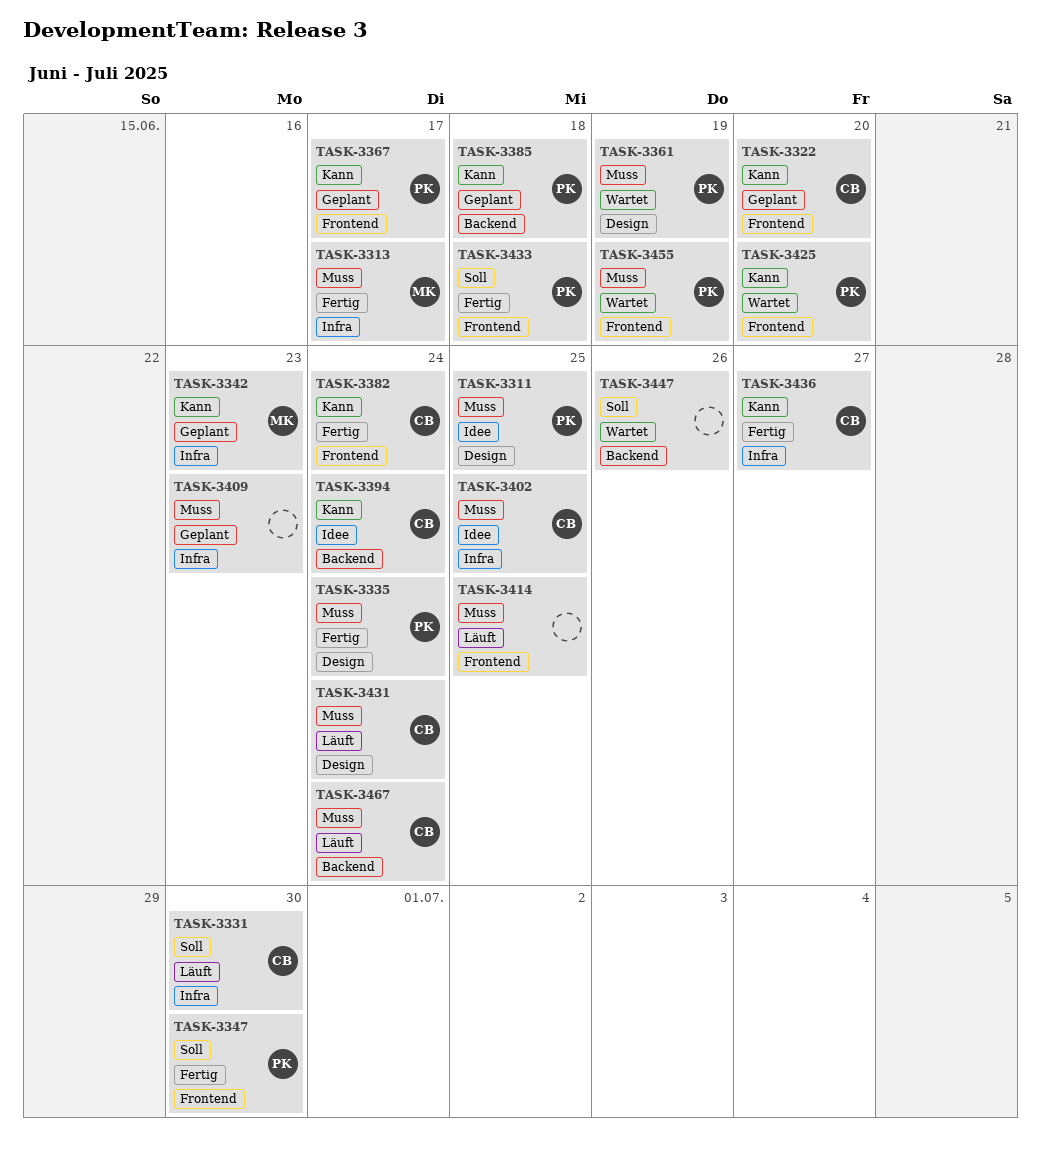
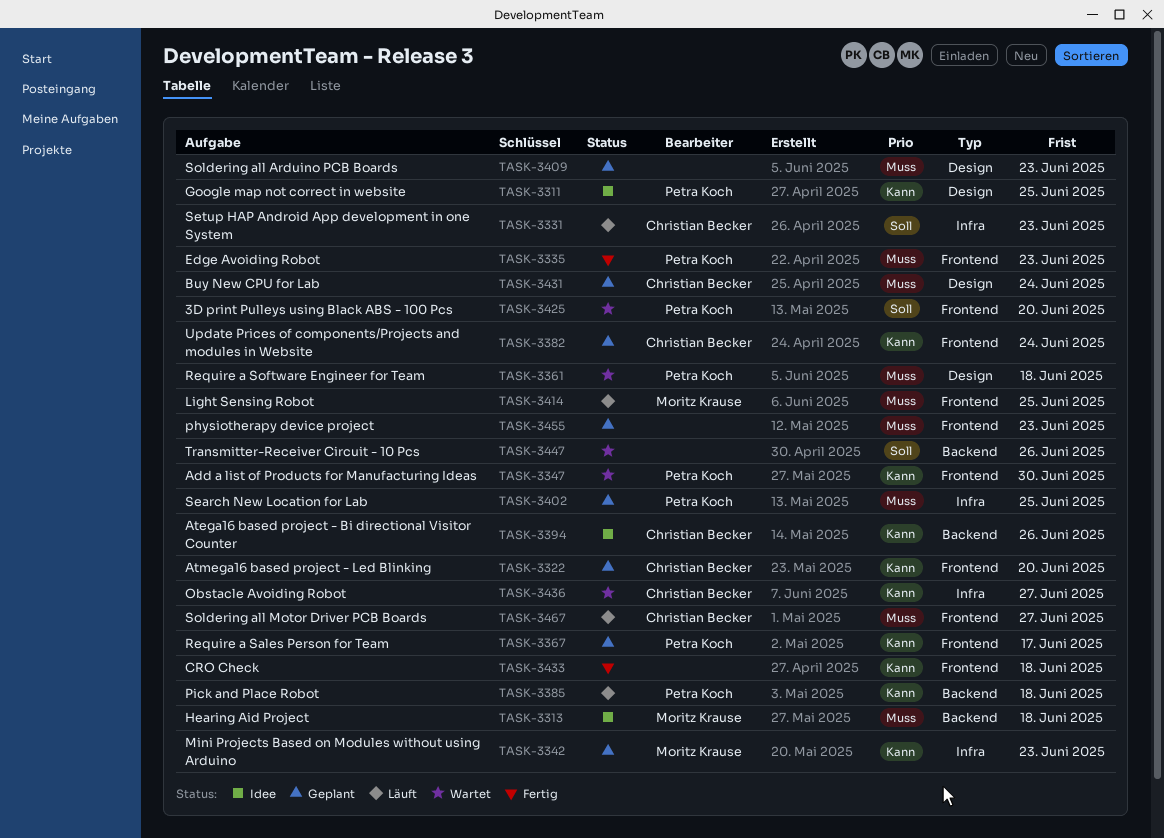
TASK-3311, priority: Muss -> Kann
TASK-3313, status: Fertig -> Idee
TASK-3313, label: Infra -> Backend
TASK-3313, due: Jun 17 -> Jun 18
TASK-3331, due: Jun 30 -> Jun 23
TASK-3335, label: Design -> Frontend
TASK-3335, due: Jun 24 -> Jun 23
TASK-3347, status: Fertig -> Wartet
TASK-3347, priority: Soll -> Kann
TASK-3361, due: Jun 19 -> Jun 18
TASK-3382, status: Fertig -> Geplant
TASK-3385, status: Geplant -> Läuft
TASK-3394, due: Jun 24 -> Jun 26
TASK-3402, status: Idee -> Geplant
TASK-3402, owner: Christian Becker -> Petra Koch
TASK-3409, label: Infra -> Design
TASK-3414, owner: none -> Moritz Krause
TASK-3425, priority: Kann -> Soll
TASK-3431, status: Läuft -> Geplant
TASK-3433, owner: Petra Koch -> none
TASK-3433, priority: Soll -> Kann
TASK-3436, status: Fertig -> Wartet
TASK-3455, status: Wartet -> Geplant
TASK-3455, owner: Petra Koch -> none
TASK-3455, due: Jun 19 -> Jun 23
TASK-3467, label: Backend -> Frontend
TASK-3467, due: Jun 24 -> Jun 27

